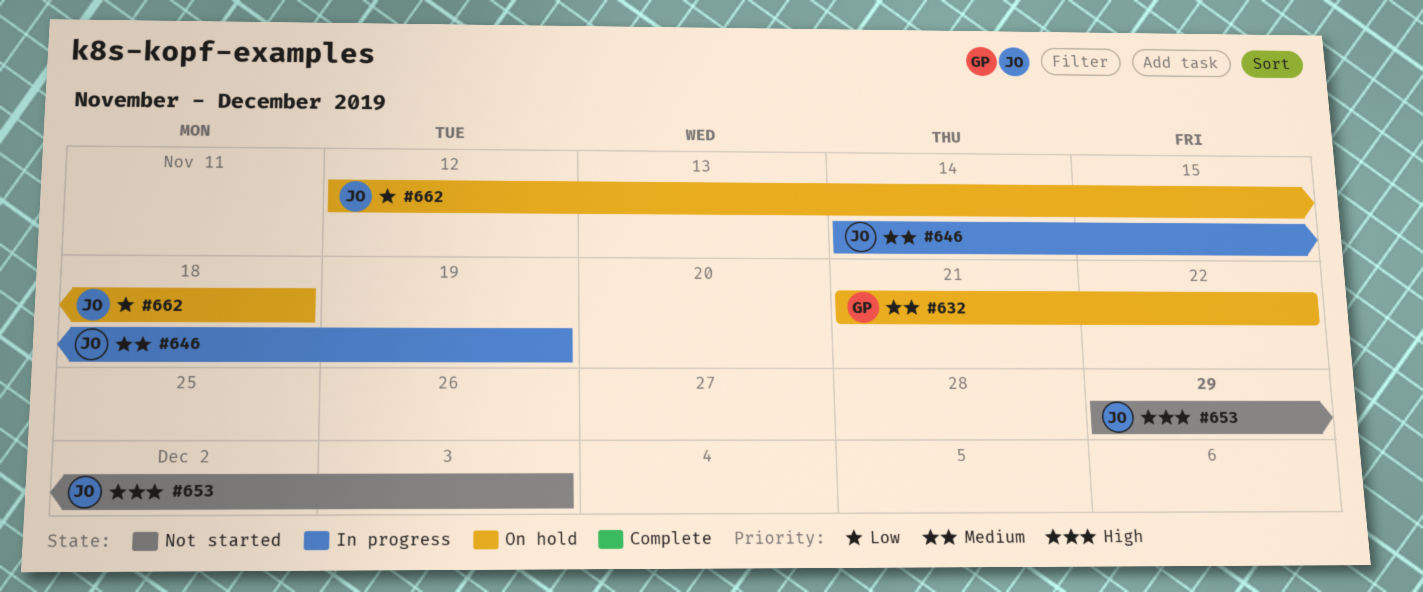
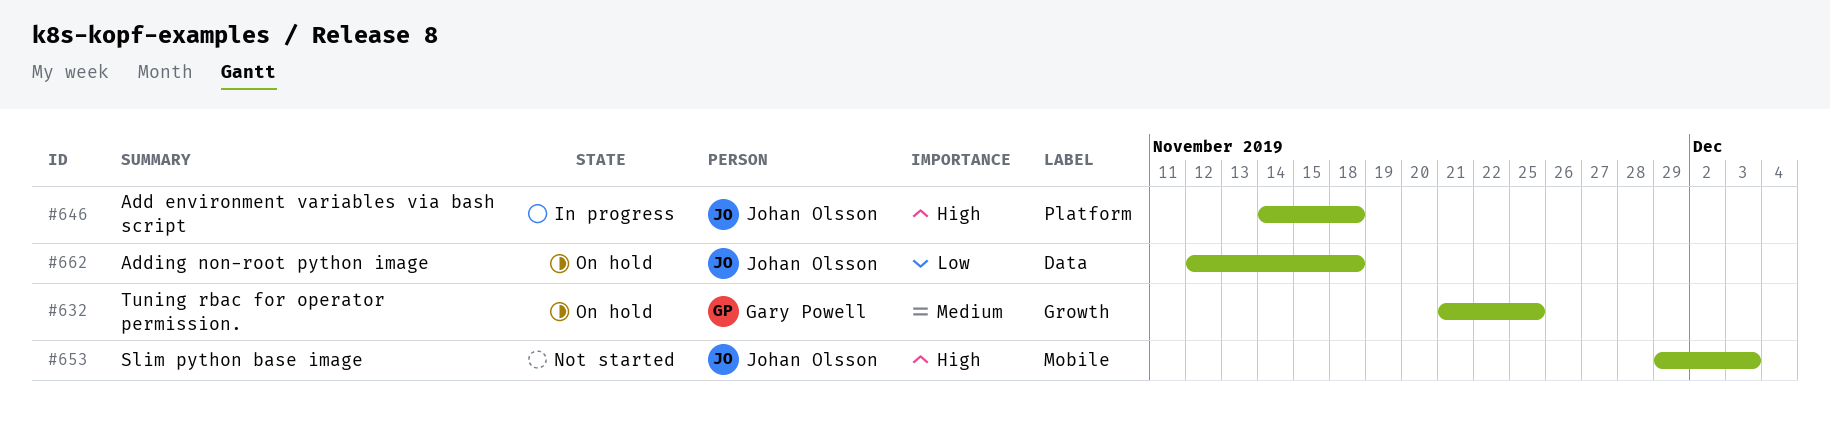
#632, due: Nov 22 -> Nov 25
#646, priority: Medium -> High
#646, due: Nov 19 -> Nov 18

